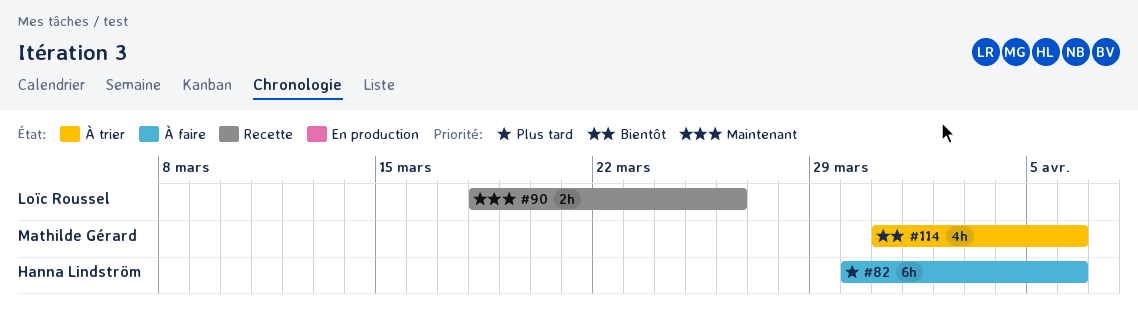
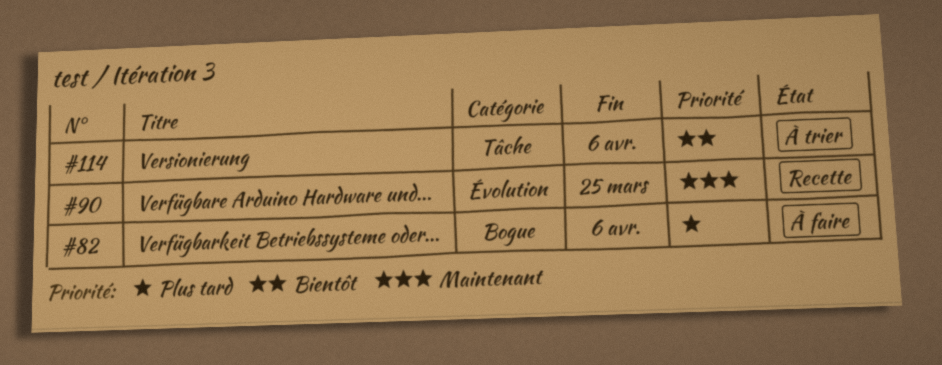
#90, due: Mar 26 -> Mar 25

